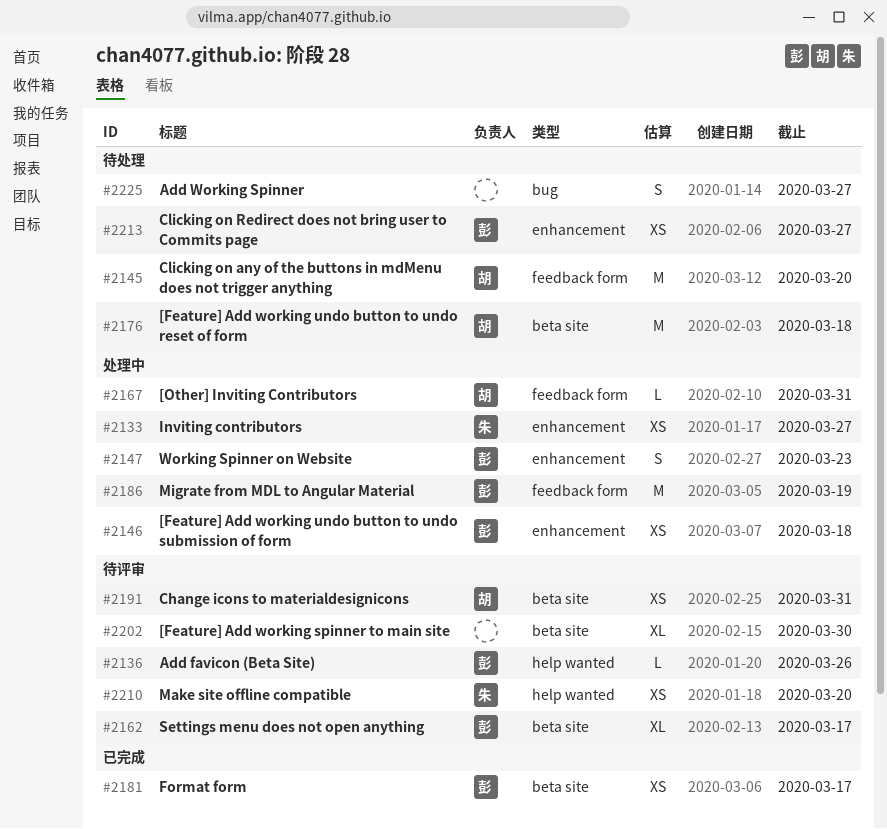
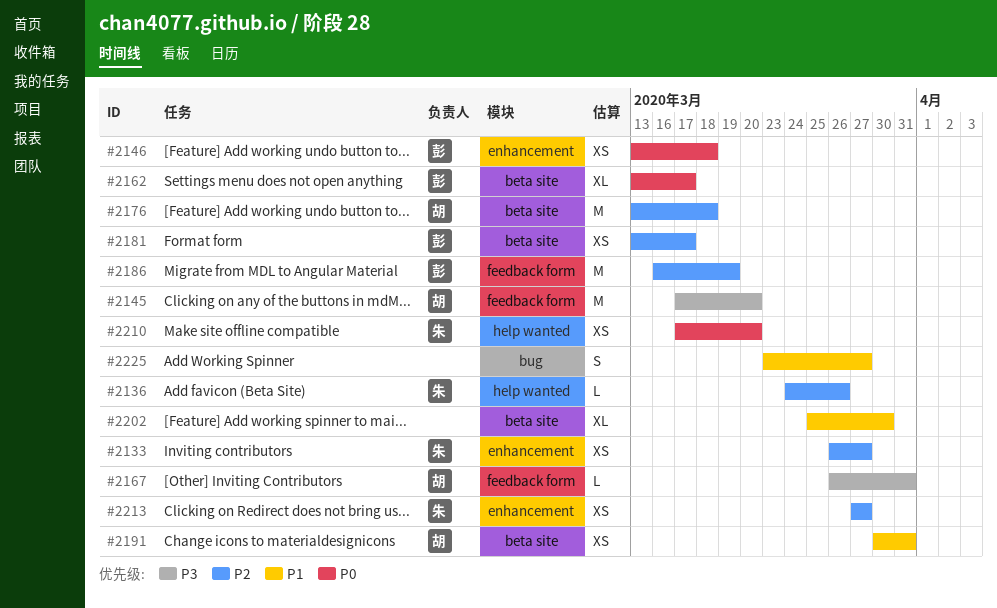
#2136, owner: 彭 -> 朱
#2147: present -> none
#2213, owner: 彭 -> 朱

